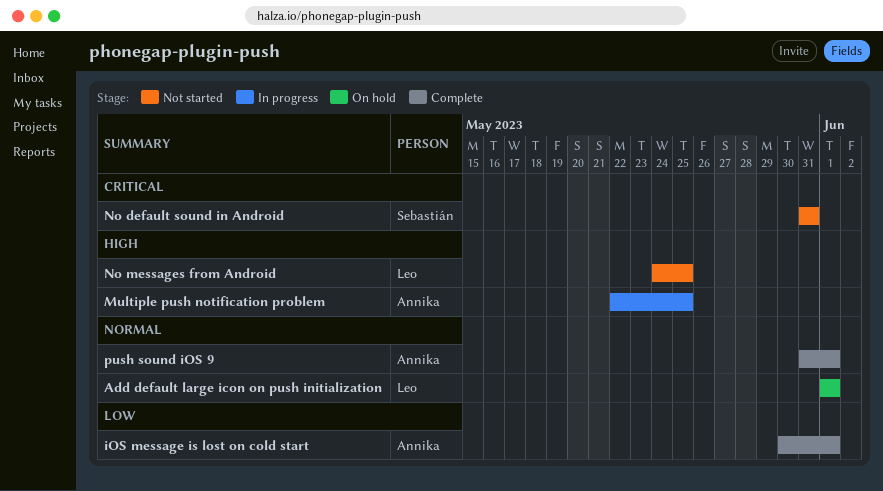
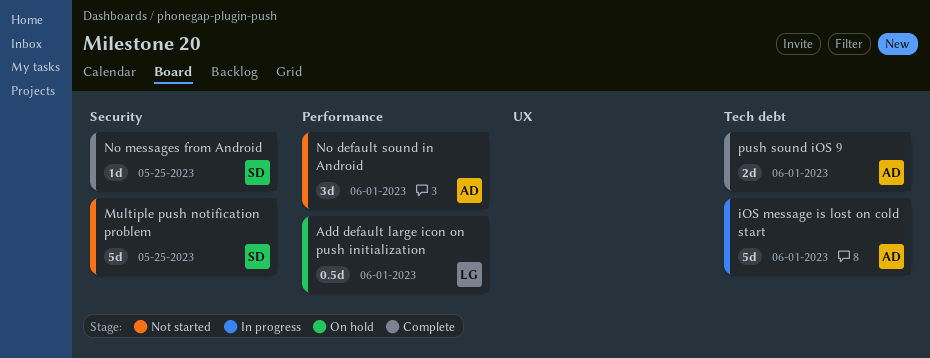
iOS message is lost on cold start, status: Complete -> In progress
Multiple push notification problem, status: In progress -> Not started
Multiple push notification problem, owner: Annika -> Sebastián
No default sound in Android, owner: Sebastián -> Annika
No default sound in Android, due: May 31 -> Jun 1
No messages from Android, status: Not started -> Complete
No messages from Android, owner: Leo -> Sebastián

